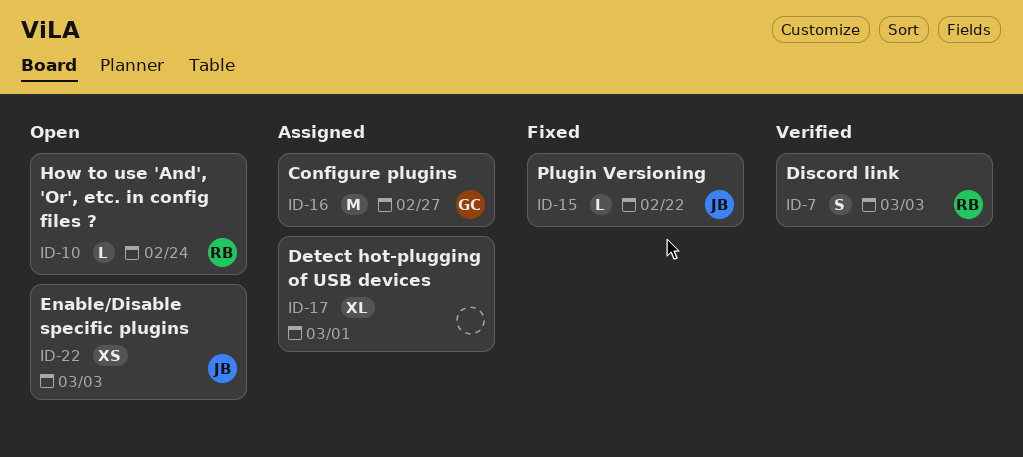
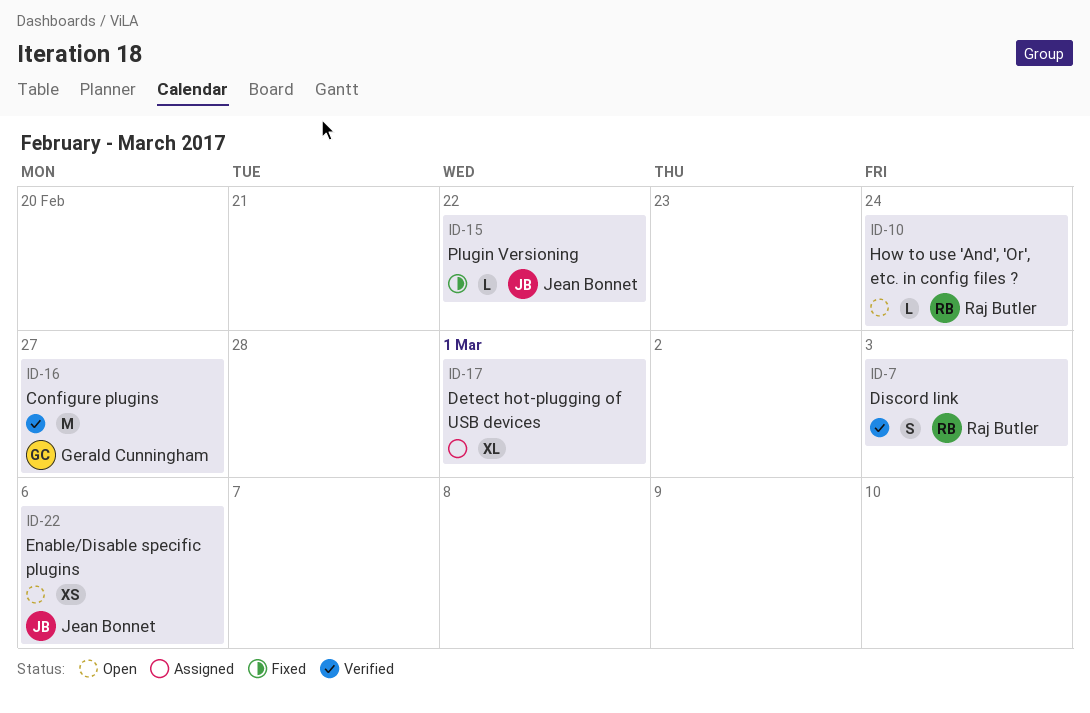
ID-16, status: Assigned -> Verified
ID-22, due: Mar 3 -> Mar 6

